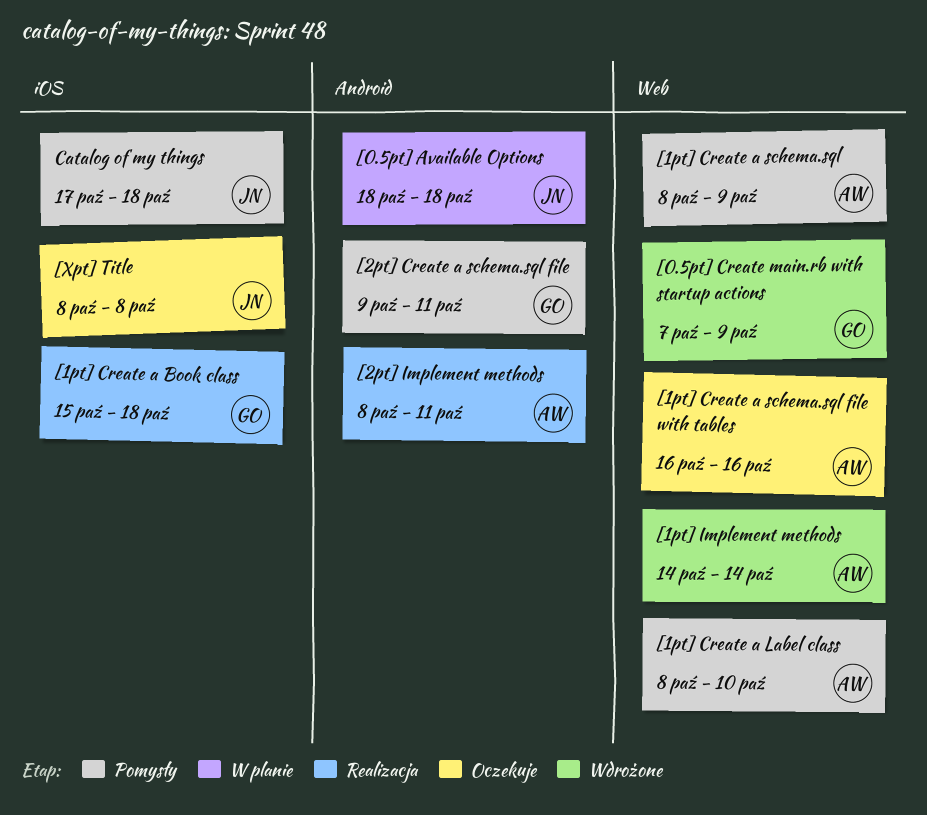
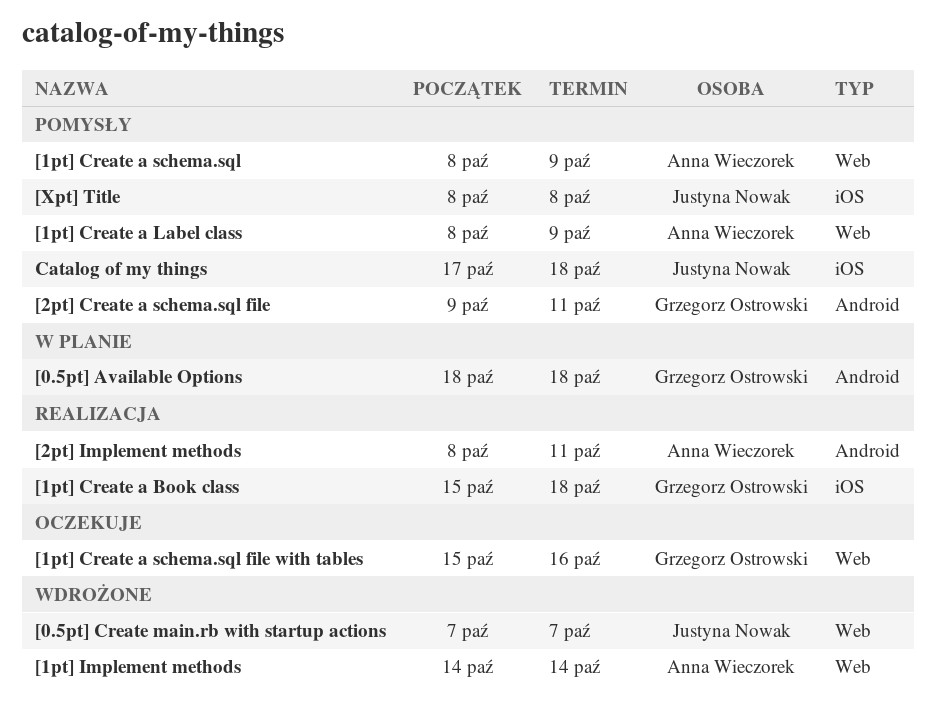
[0.5pt] Available Options, owner: Justyna Nowak -> Grzegorz Ostrowski
[0.5pt] Create main.rb with startup actions, owner: Grzegorz Ostrowski -> Justyna Nowak
[0.5pt] Create main.rb with startup actions, due: Oct 9 -> Oct 7
[1pt] Create a Label class, due: Oct 10 -> Oct 9
[1pt] Create a schema.sql file with tables, owner: Anna Wieczorek -> Grzegorz Ostrowski
[1pt] Create a schema.sql file with tables, start: Oct 16 -> Oct 15
[Xpt] Title, status: Oczekuje -> Pomysły

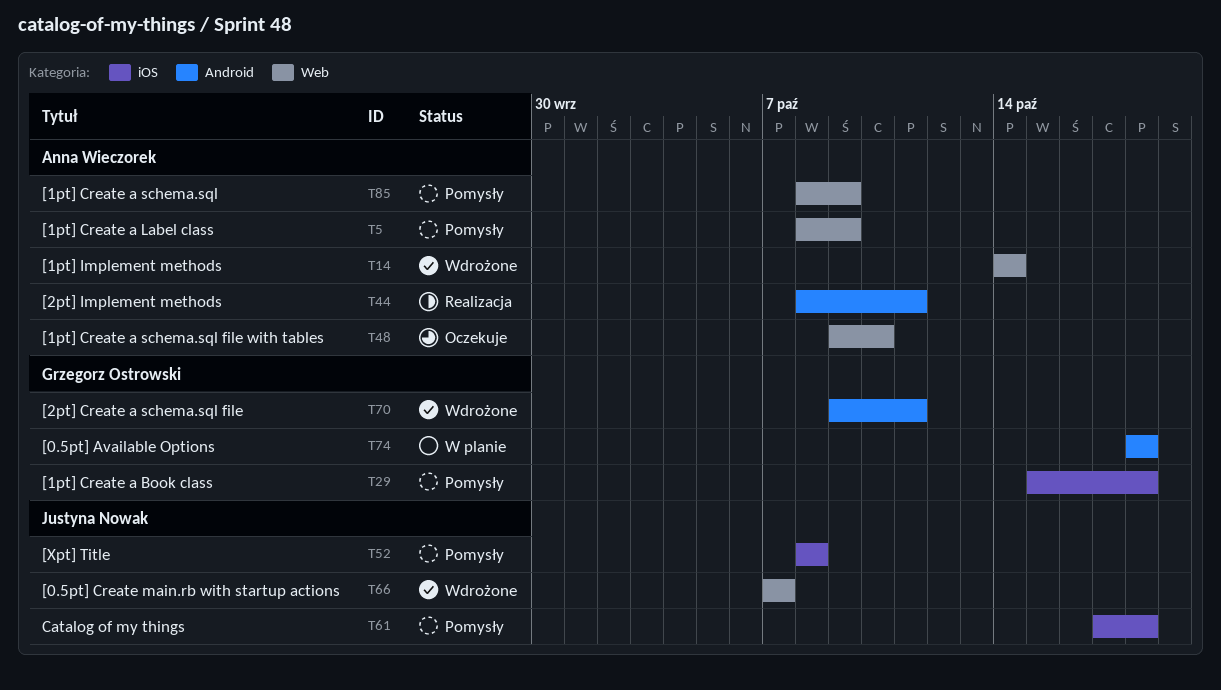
[1pt] Create a Book class, status: Realizacja -> Pomysły
[1pt] Create a schema.sql file with tables, owner: Grzegorz Ostrowski -> Anna Wieczorek
[1pt] Create a schema.sql file with tables, start: Oct 15 -> Oct 9
[1pt] Create a schema.sql file with tables, due: Oct 16 -> Oct 10
[2pt] Create a schema.sql file, status: Pomysły -> Wdrożone

